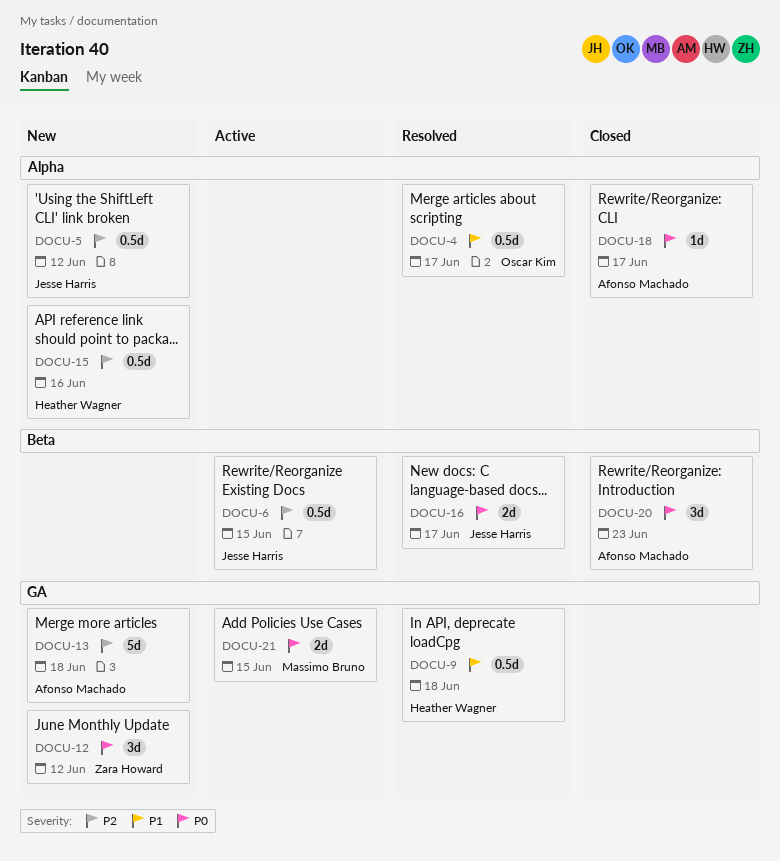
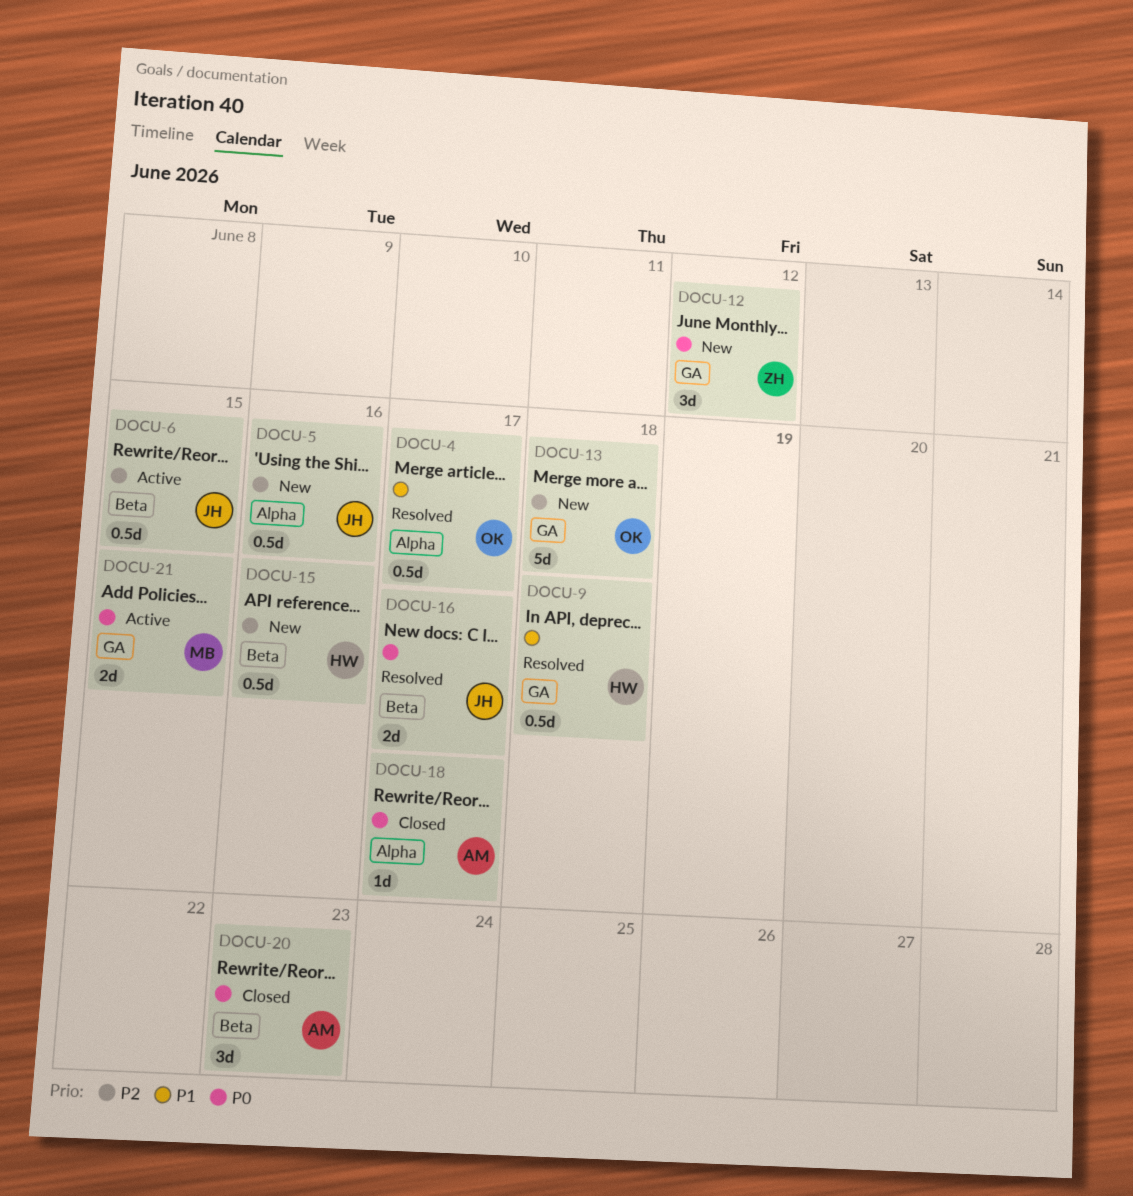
DOCU-5, due: Jun 12 -> Jun 16
DOCU-13, owner: Afonso Machado -> Oscar Kim
DOCU-15, label: Alpha -> Beta

